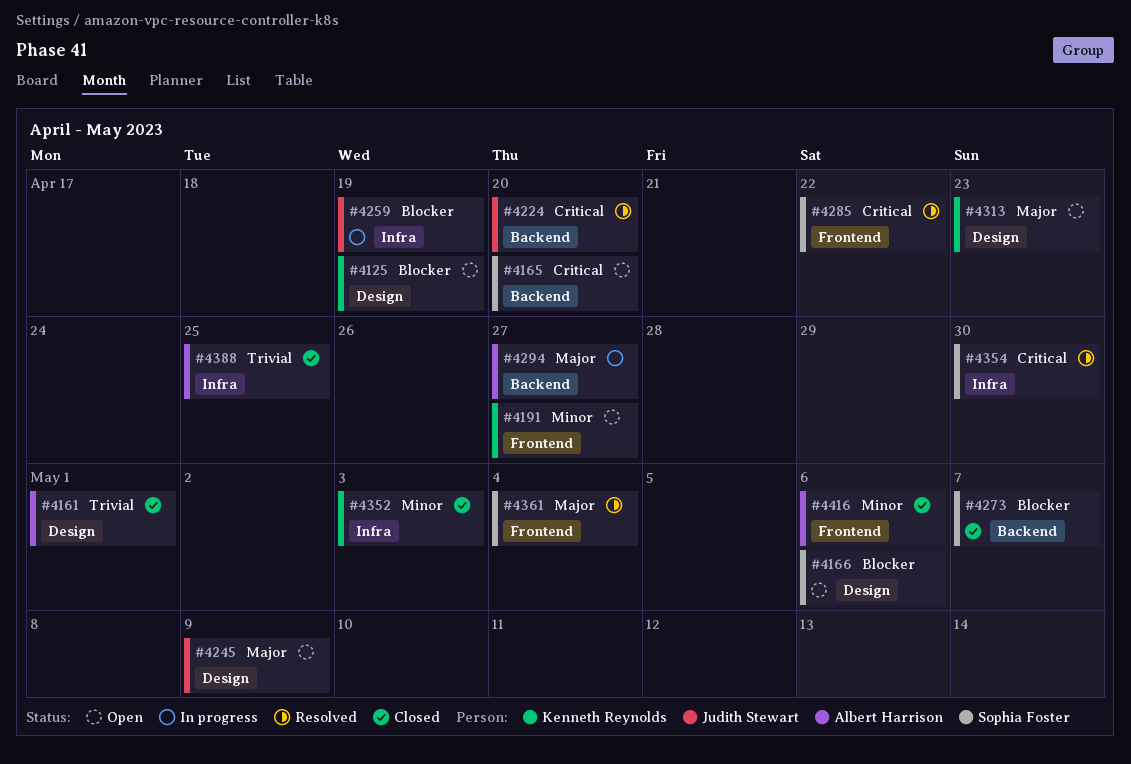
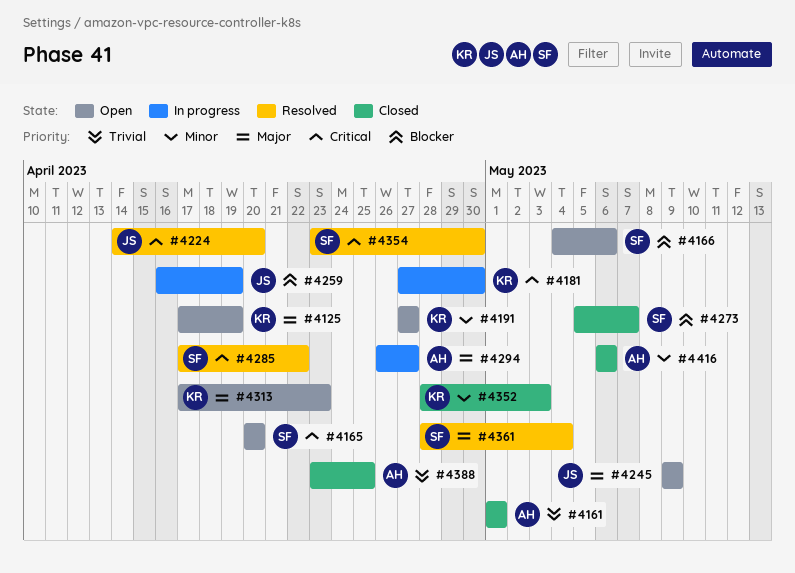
#4125, priority: Blocker -> Major
#4181: none -> present

